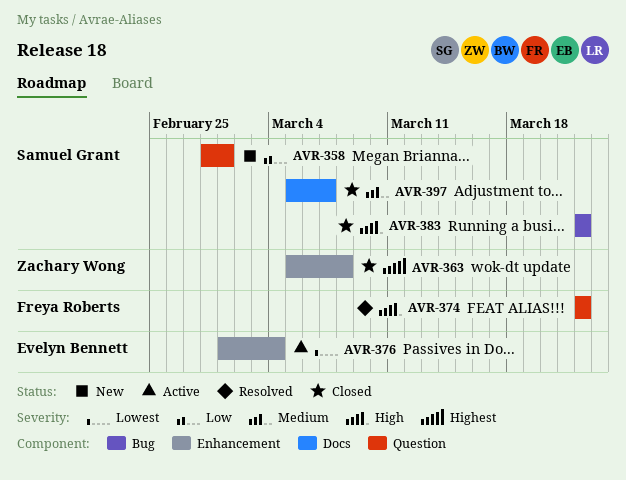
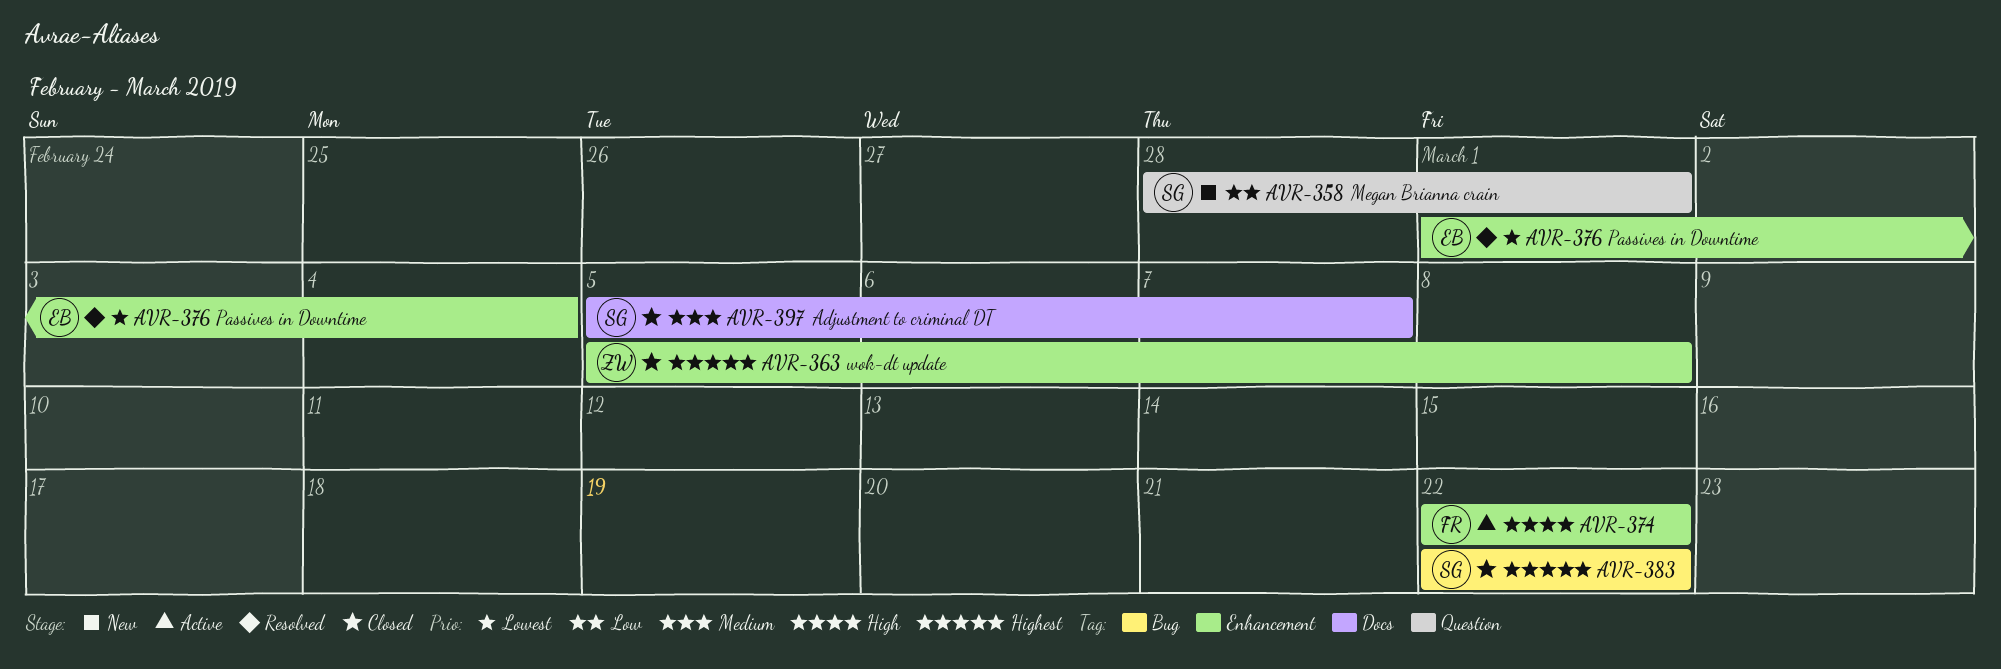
AVR-374, status: Resolved -> Active
AVR-374, label: Question -> Enhancement
AVR-376, status: Active -> Resolved
AVR-383, priority: High -> Highest

